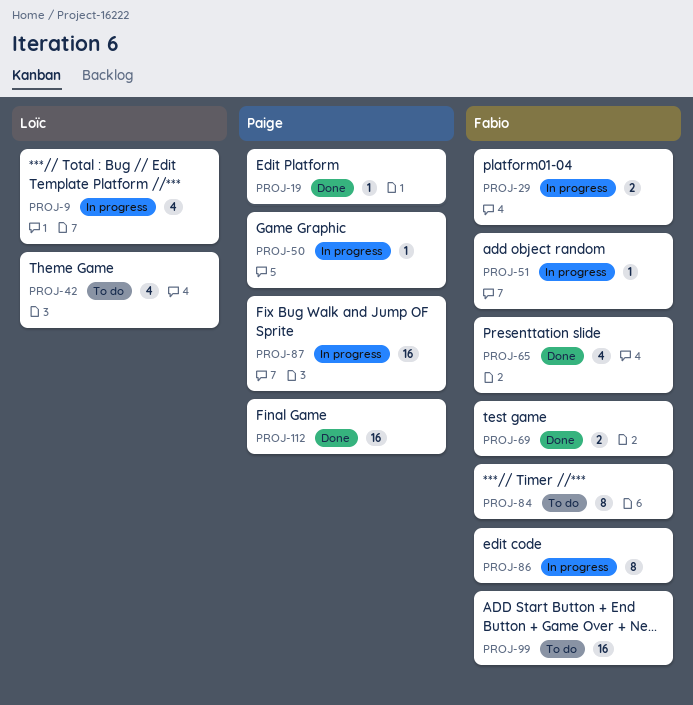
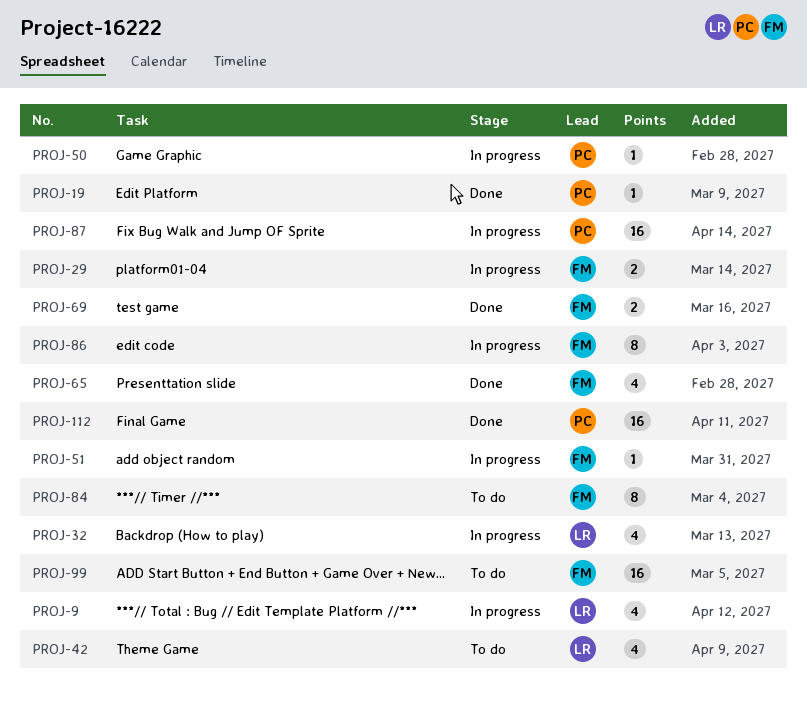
PROJ-32: none -> present

